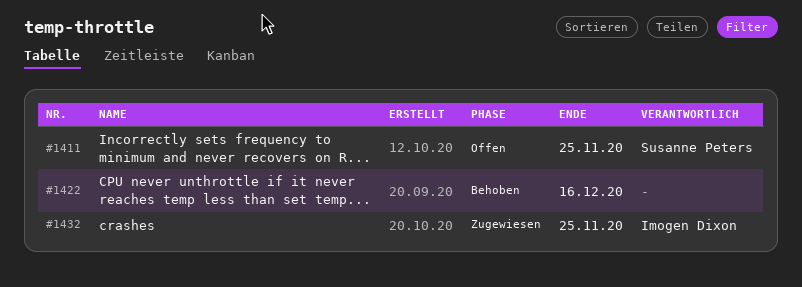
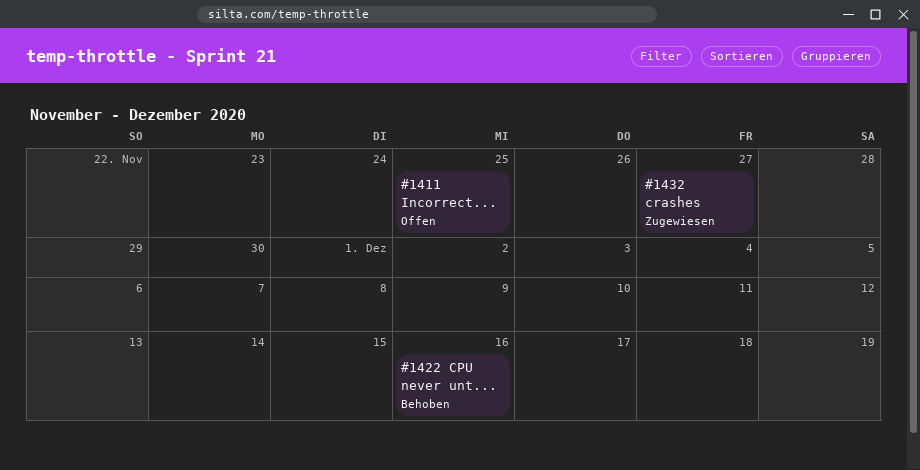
#1432, due: Nov 25 -> Nov 27

